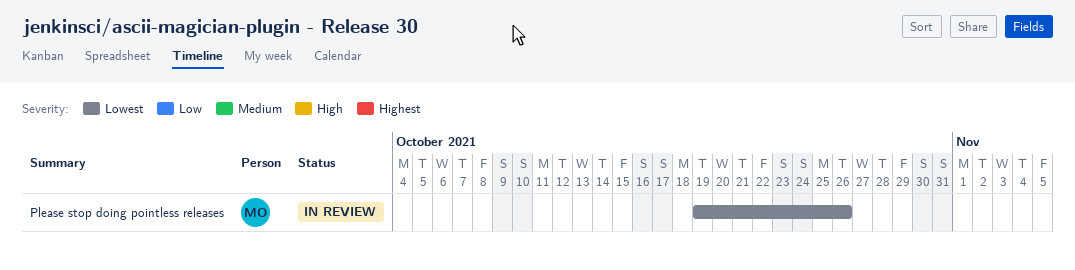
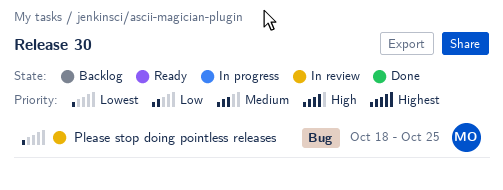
Please stop doing pointless releases, start: Oct 19 -> Oct 18
Please stop doing pointless releases, due: Oct 26 -> Oct 25

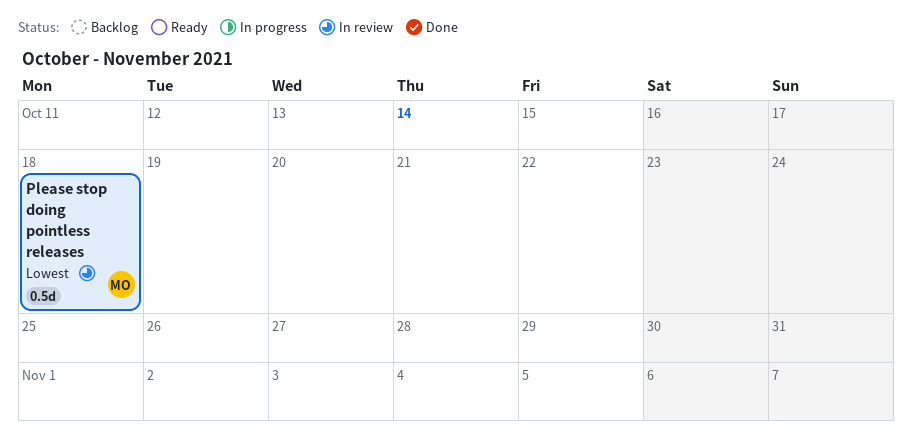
Please stop doing pointless releases, due: Oct 25 -> Oct 18

